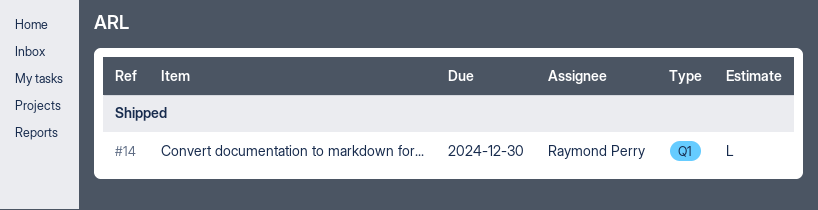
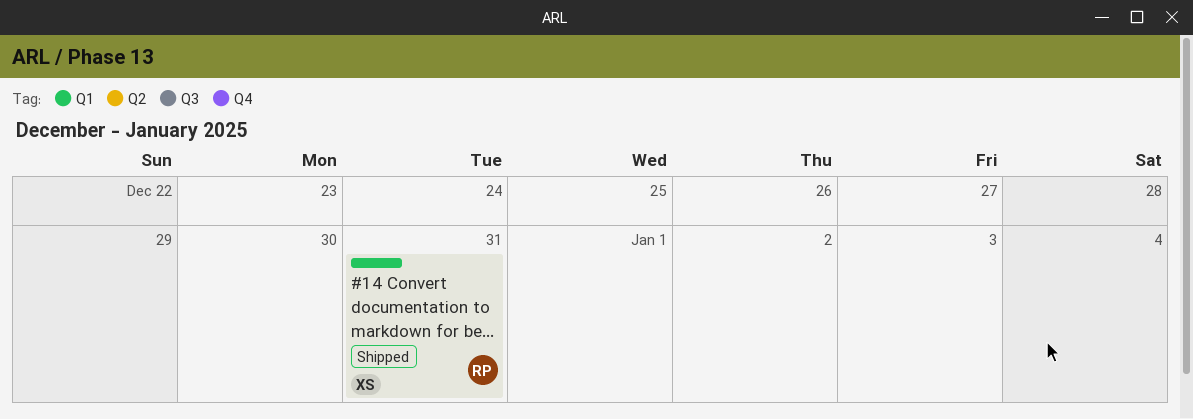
#14, estimate: L -> XS
#14, due: Dec 30 -> Dec 31

